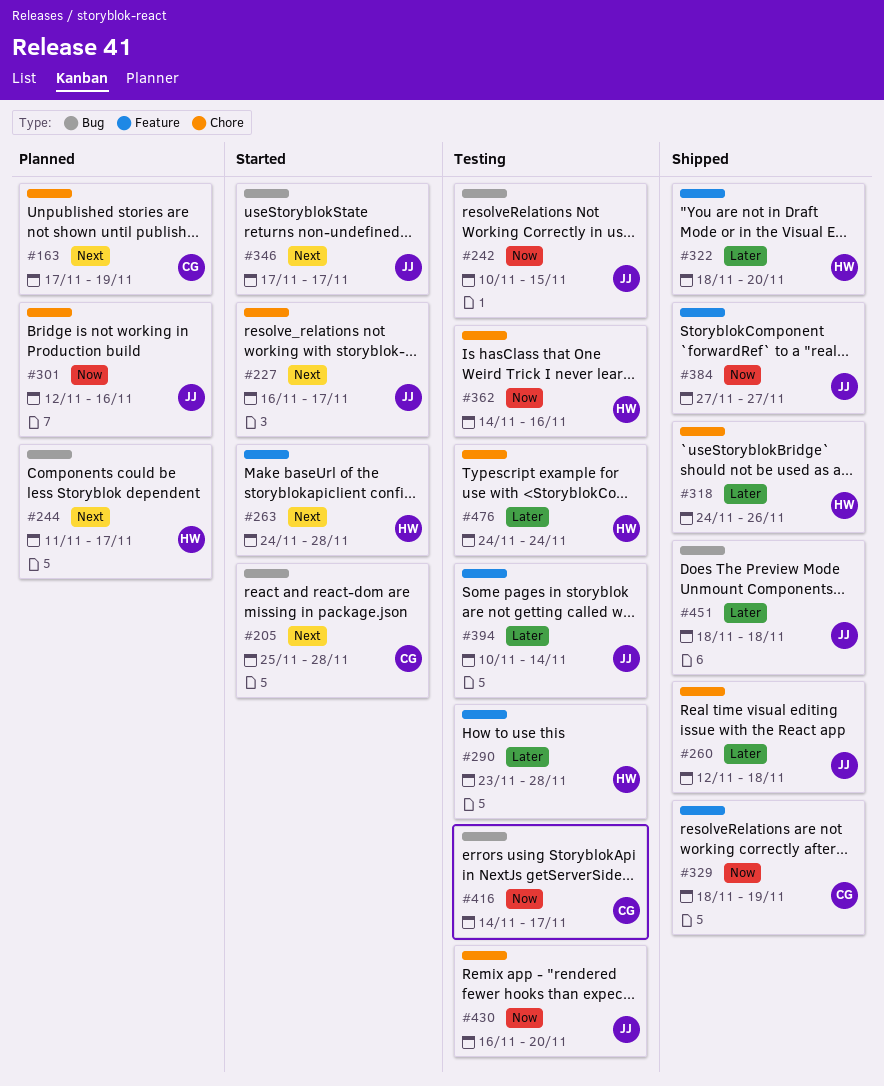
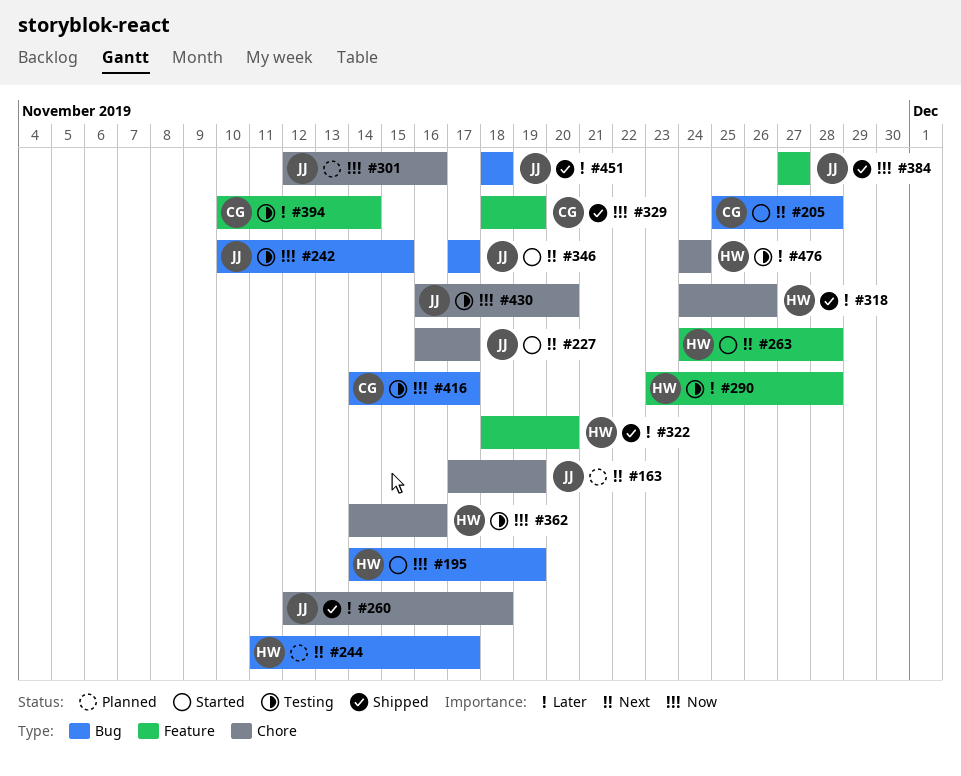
#163, owner: CG -> JJ
#195: none -> present
#394, owner: JJ -> CG

